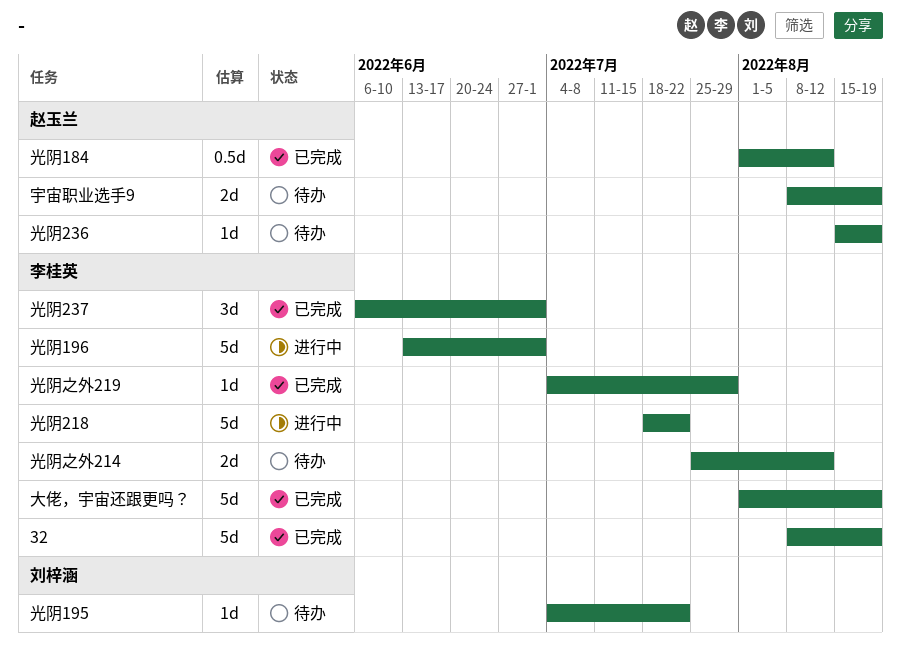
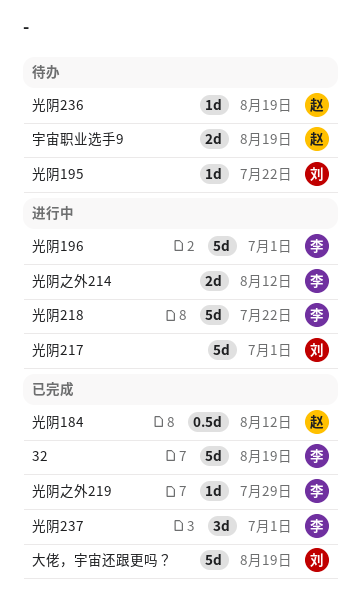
光阴217: none -> present
光阴之外214, status: 待办 -> 进行中
大佬，宇宙还跟更吗？, owner: 李桂英 -> 刘梓涵

